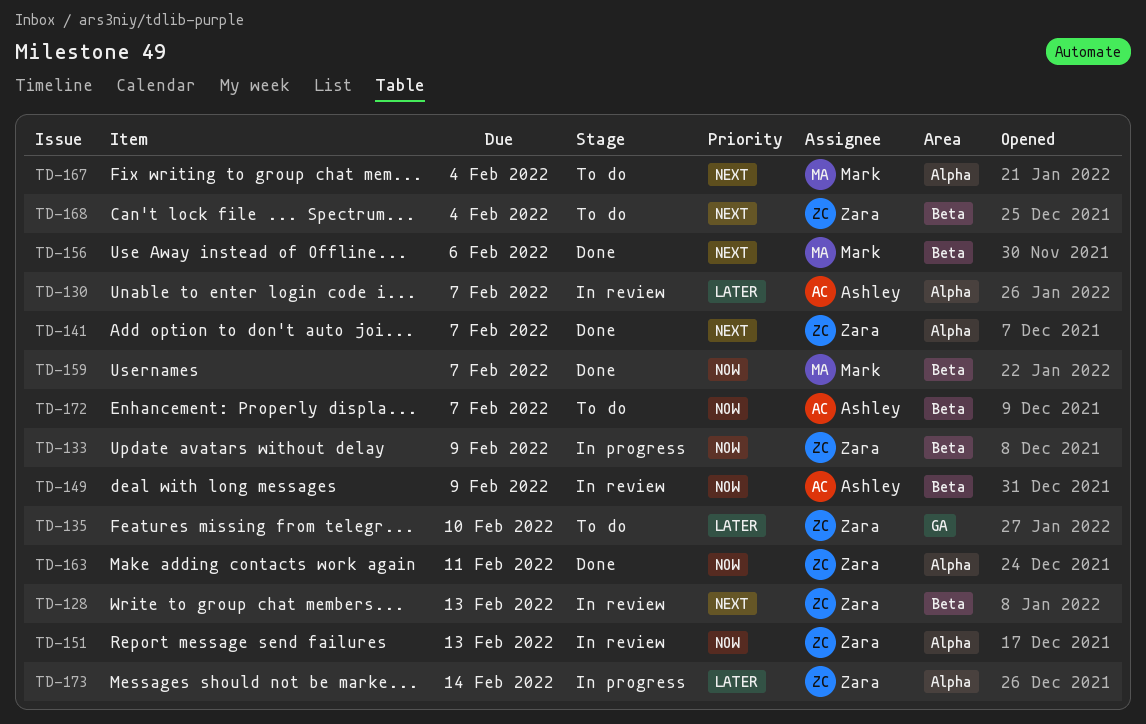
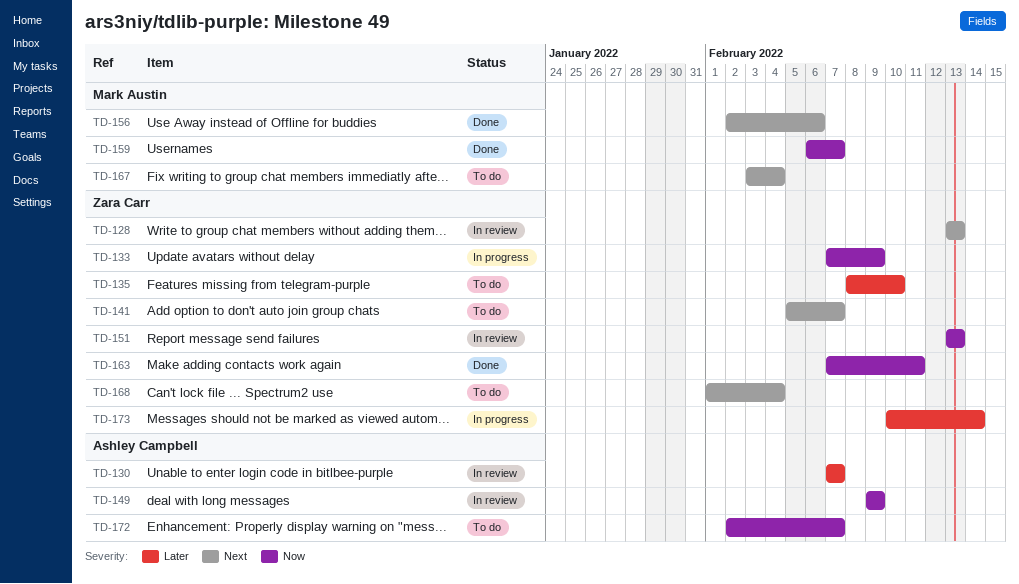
TD-141, status: Done -> To do

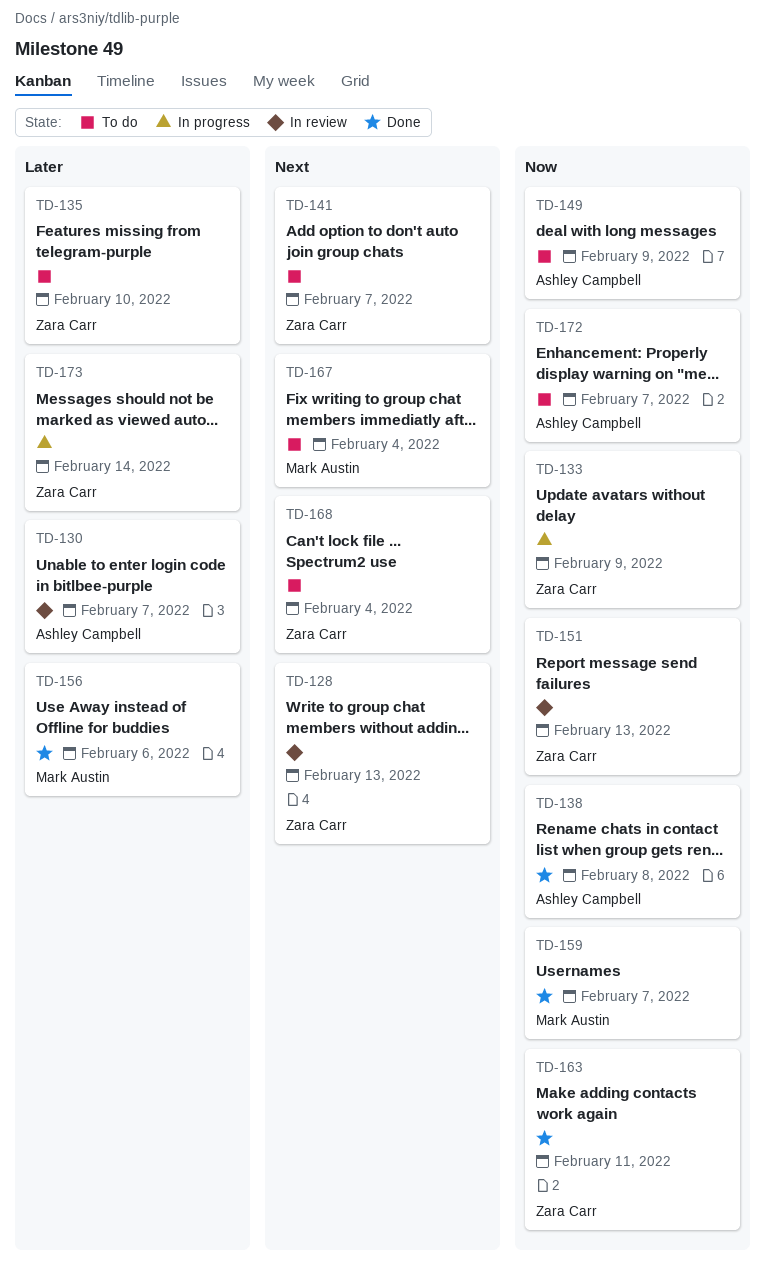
TD-138: none -> present
TD-149, status: In review -> To do
TD-156, priority: Next -> Later

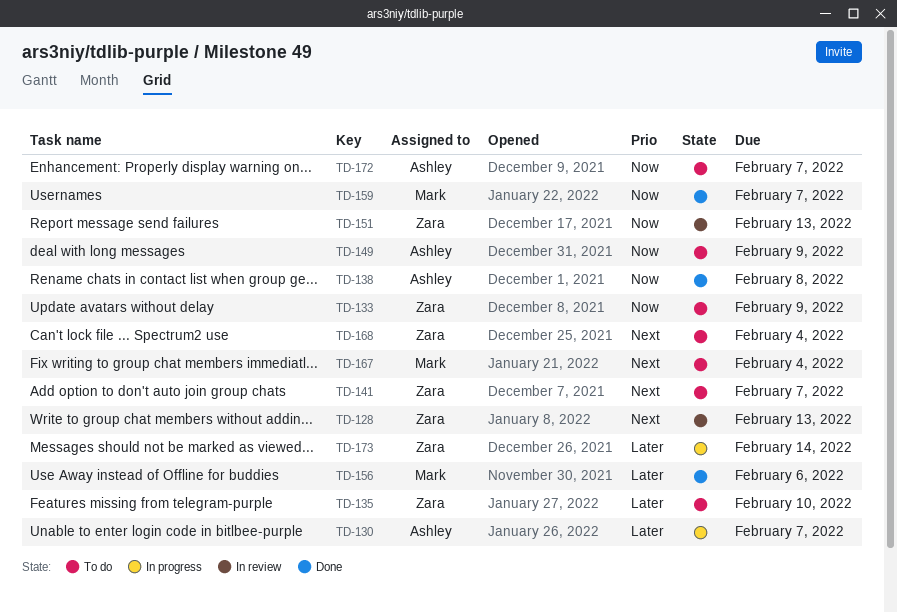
TD-130, status: In review -> In progress
TD-133, status: In progress -> To do
TD-163: present -> none

